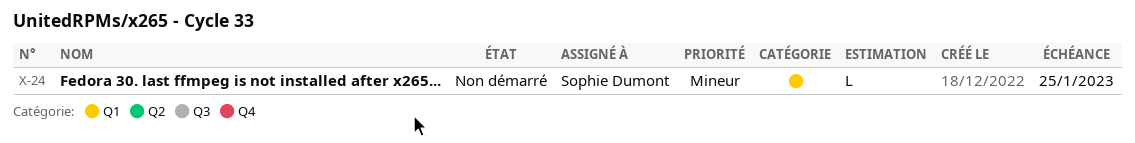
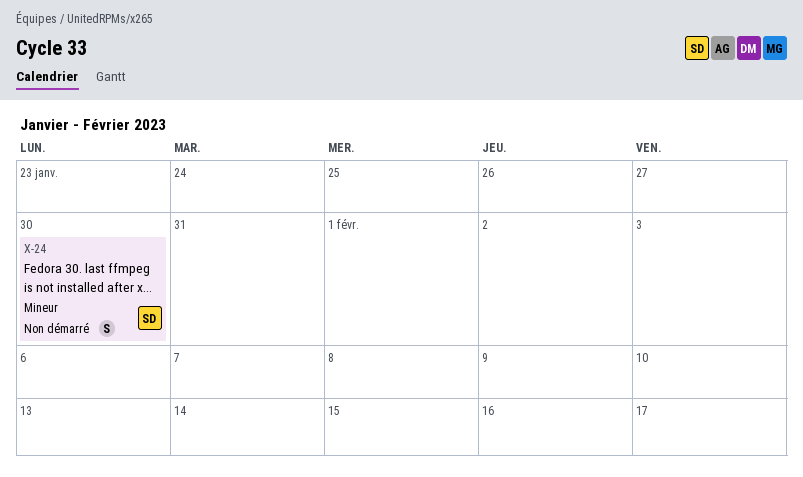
X-24, estimate: L -> S
X-24, due: Jan 25 -> Jan 30

